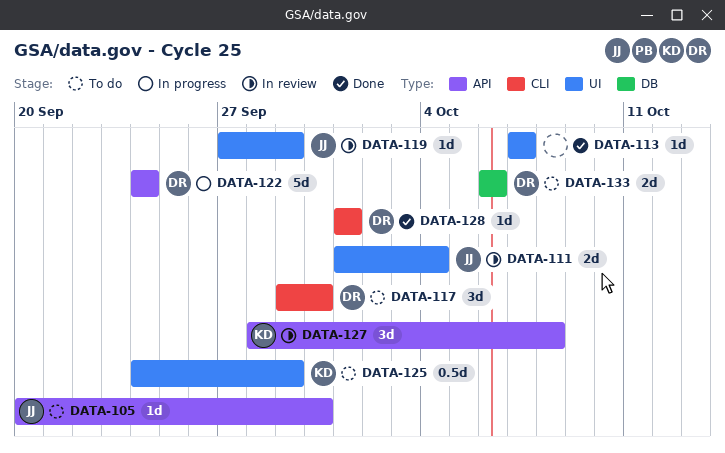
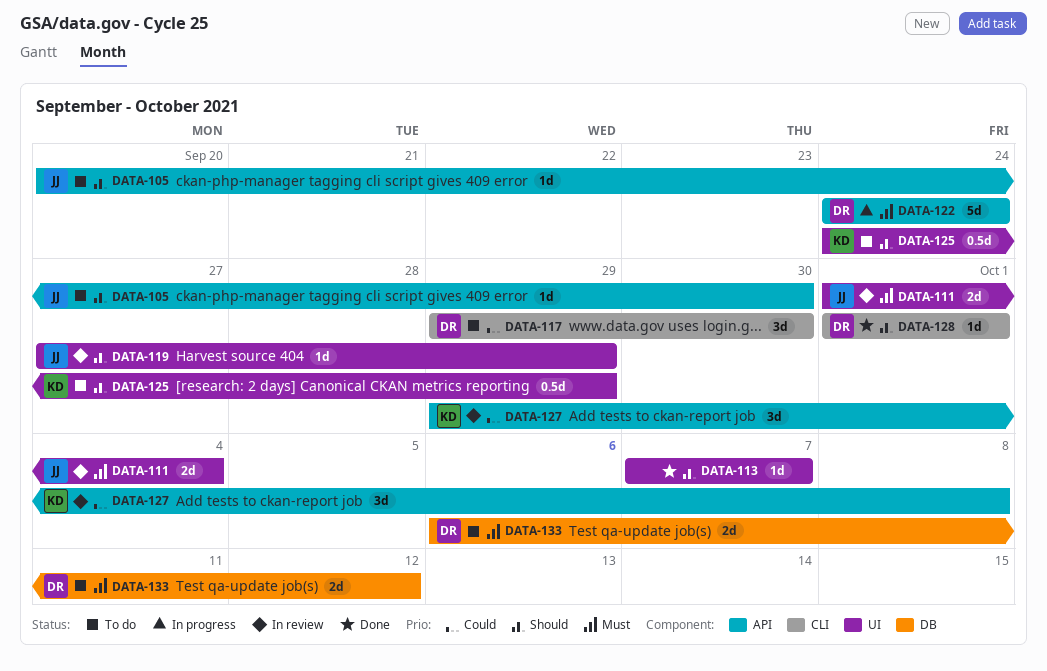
DATA-127, start: Sep 28 -> Sep 29
DATA-133, due: Oct 6 -> Oct 12

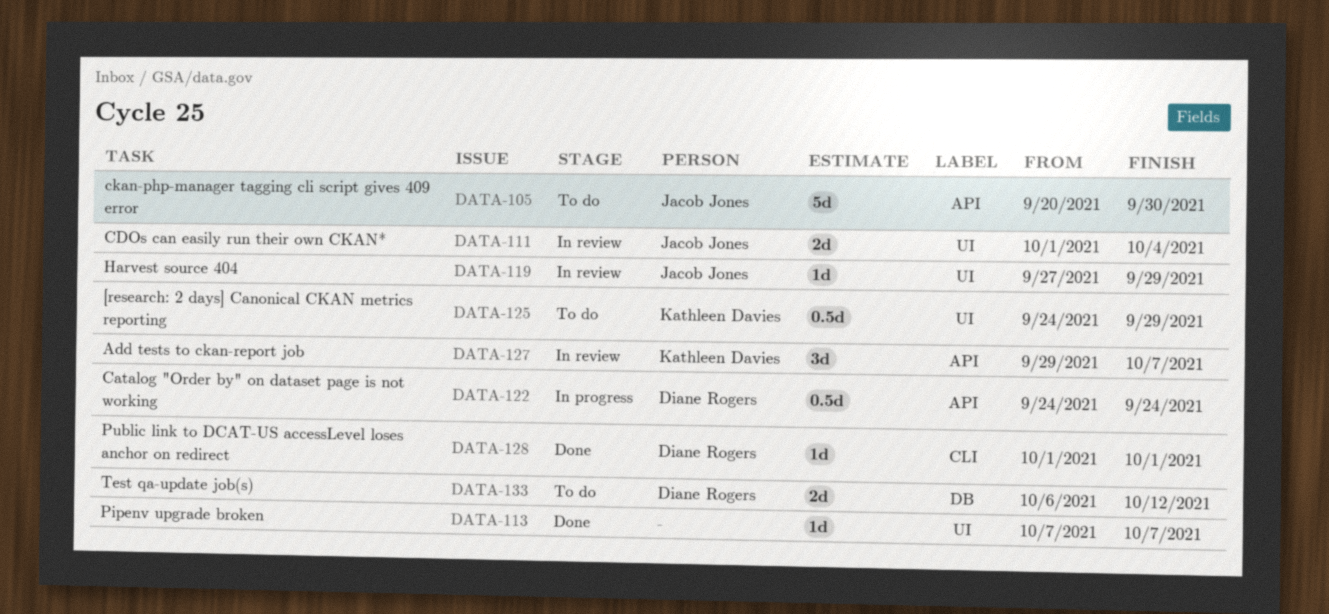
DATA-105, estimate: 1d -> 5d
DATA-117: present -> none
DATA-122, estimate: 5d -> 0.5d
DATA-127, due: Oct 8 -> Oct 7

